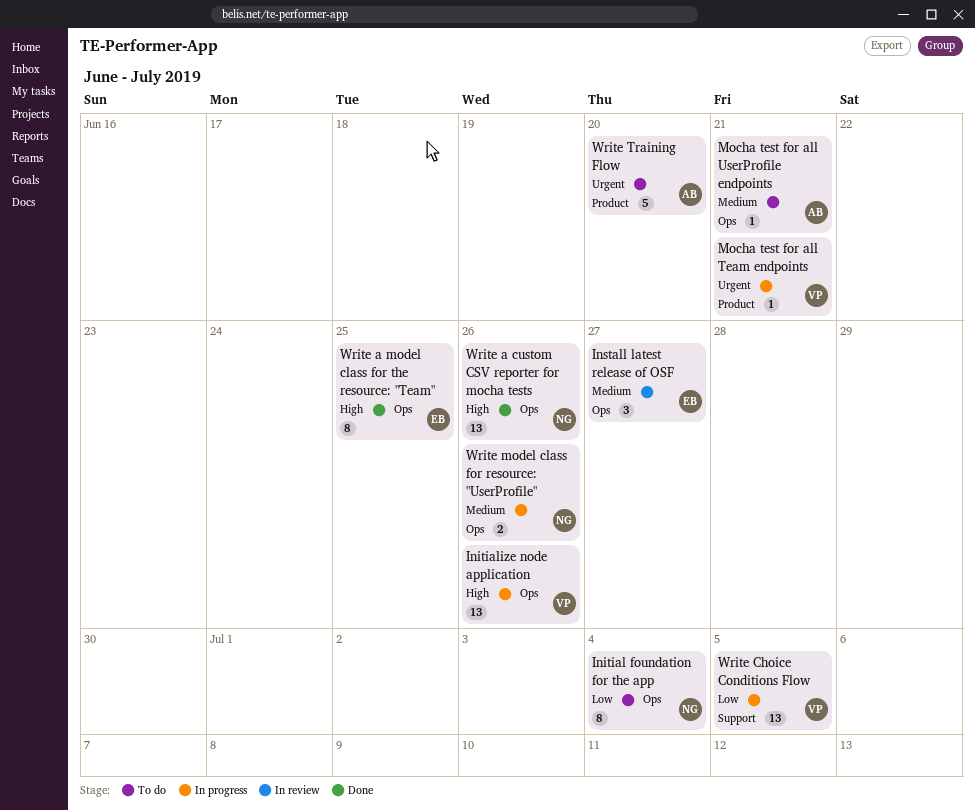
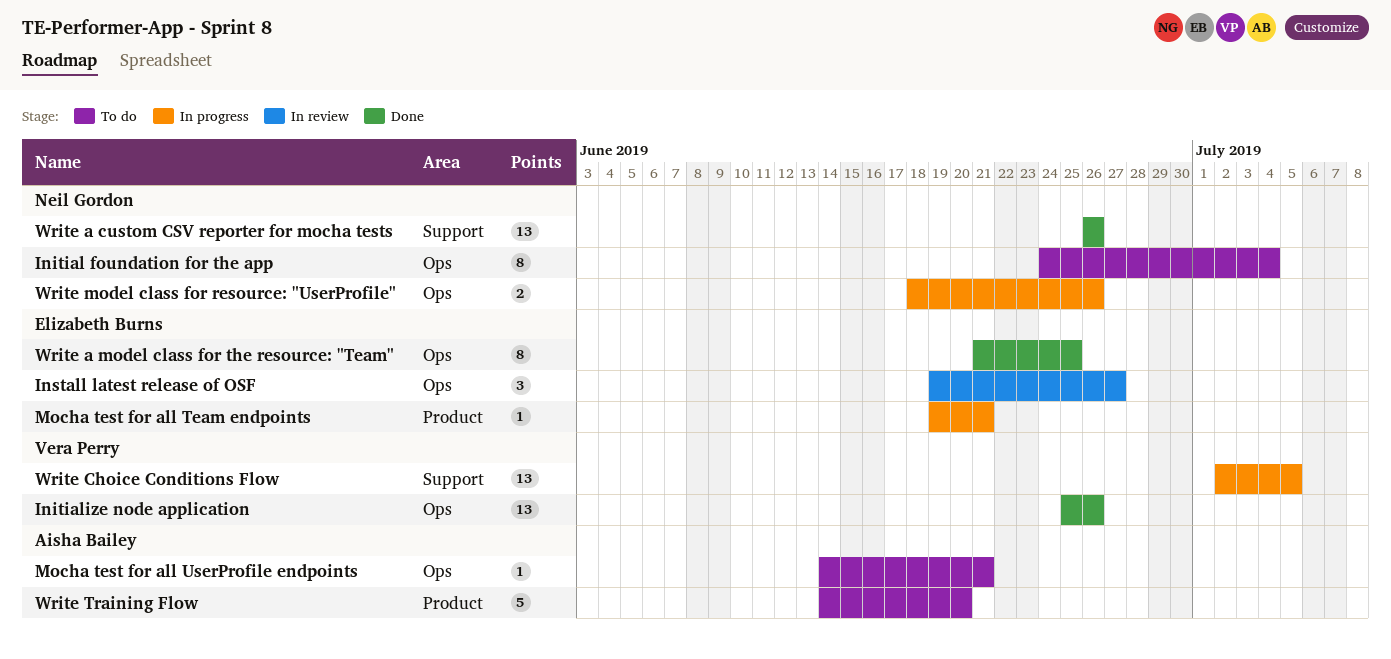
Initialize node application, status: In progress -> Done
Mocha test for all Team endpoints, owner: Vera Perry -> Elizabeth Burns
Write a custom CSV reporter for mocha tests, label: Ops -> Support

